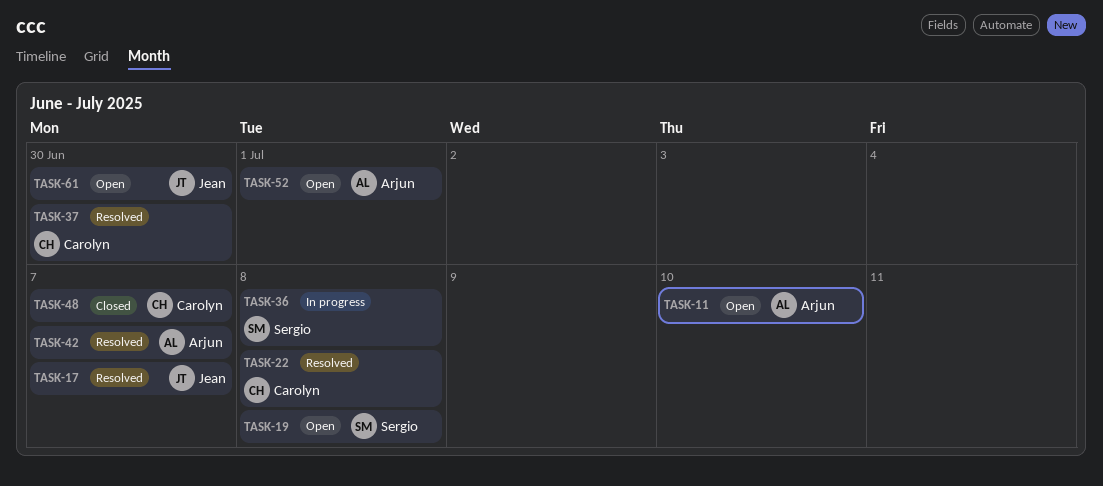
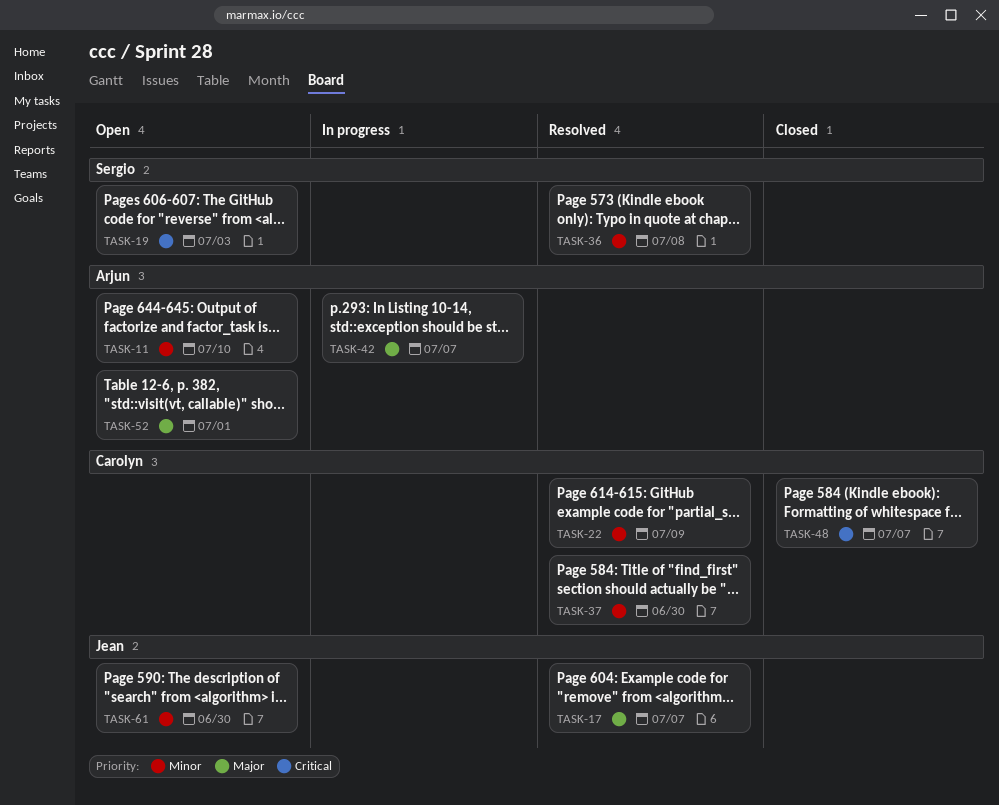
TASK-19, due: Jul 8 -> Jul 3
TASK-22, due: Jul 8 -> Jul 9
TASK-36, status: In progress -> Resolved
TASK-42, status: Resolved -> In progress

